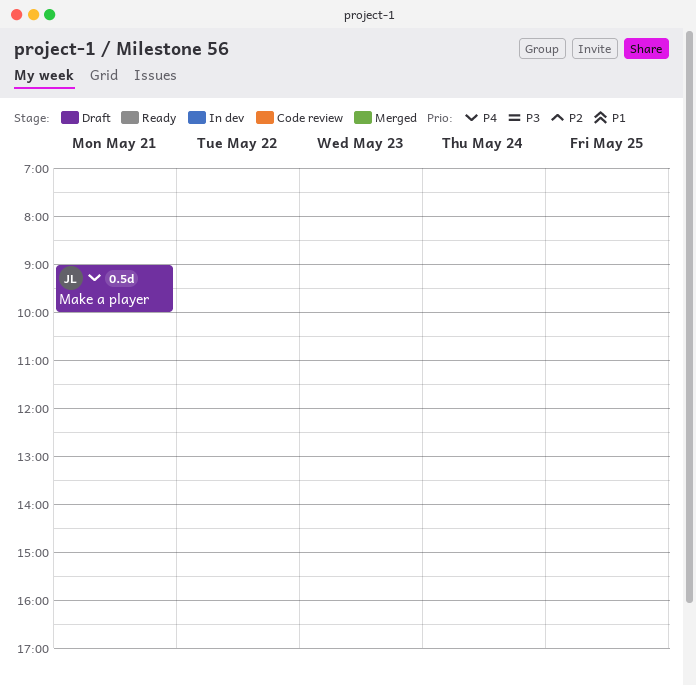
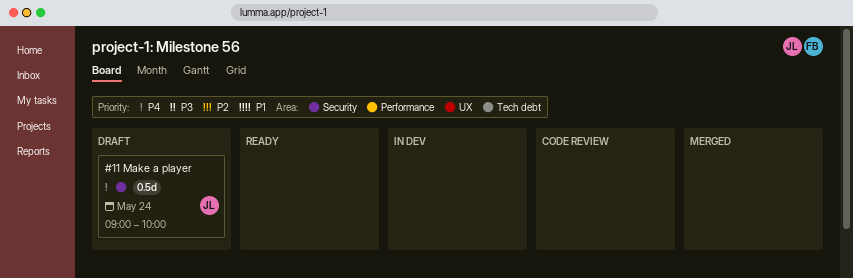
Make a player, day: May 21 -> May 24

